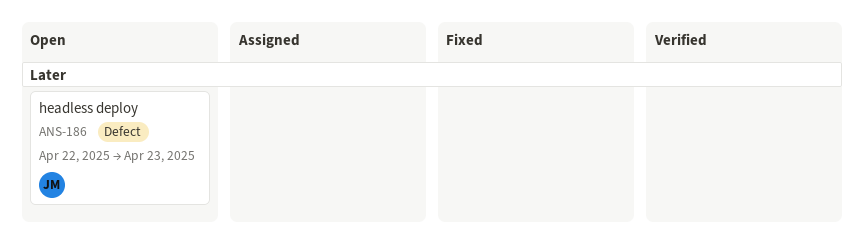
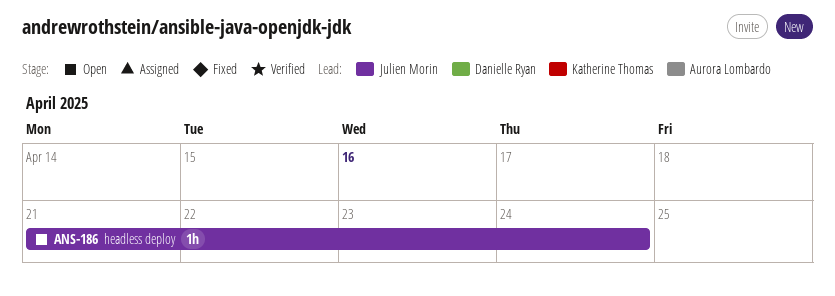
ANS-186, start: Apr 22 -> Apr 21
ANS-186, due: Apr 23 -> Apr 24

